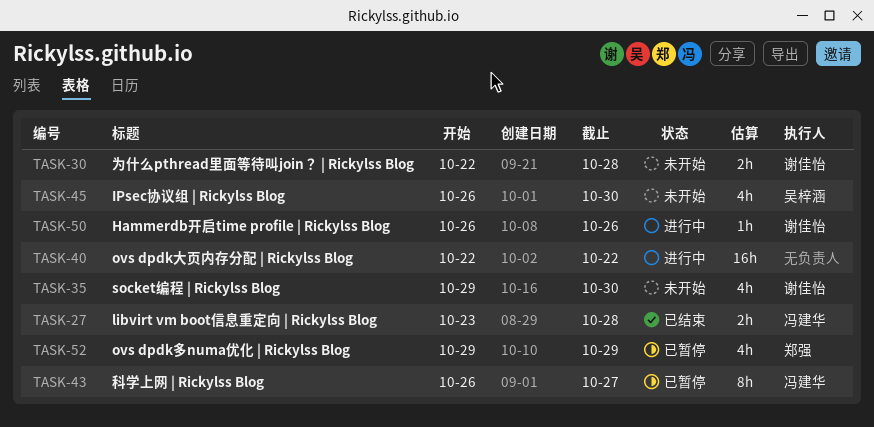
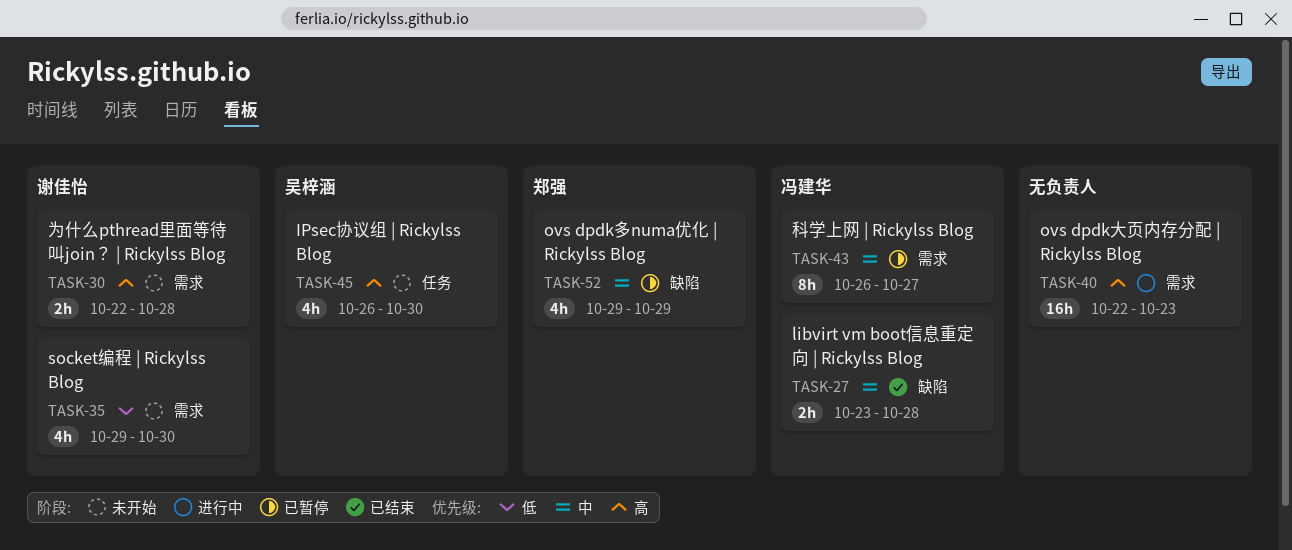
TASK-40, due: Oct 22 -> Oct 23
TASK-50: present -> none

